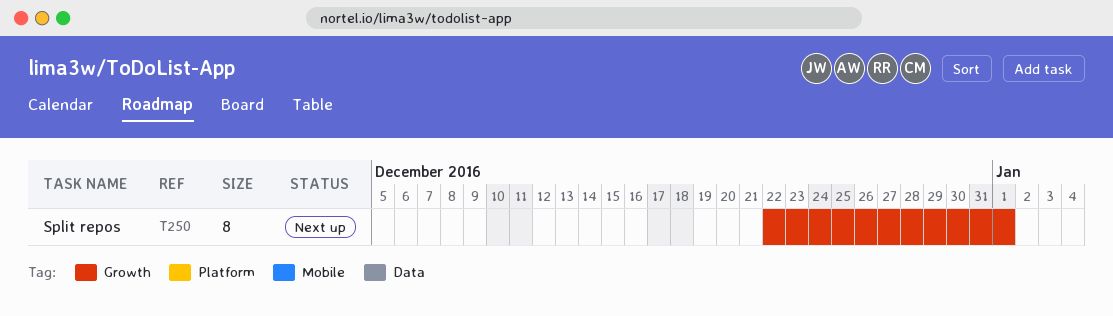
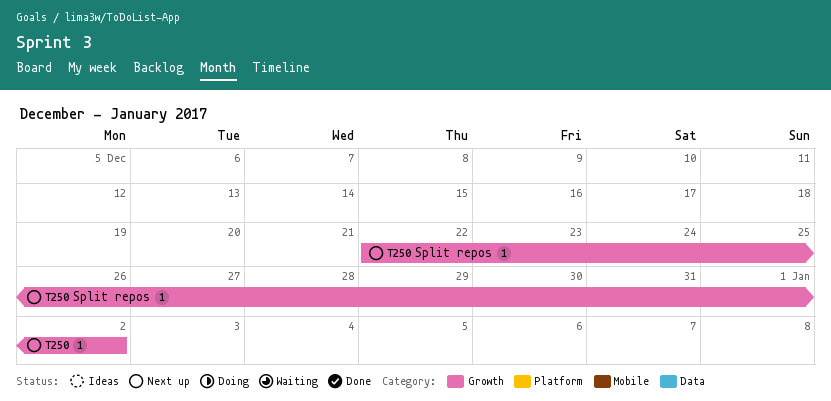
T250, estimate: 8 -> 1
T250, due: Jan 1 -> Jan 2

